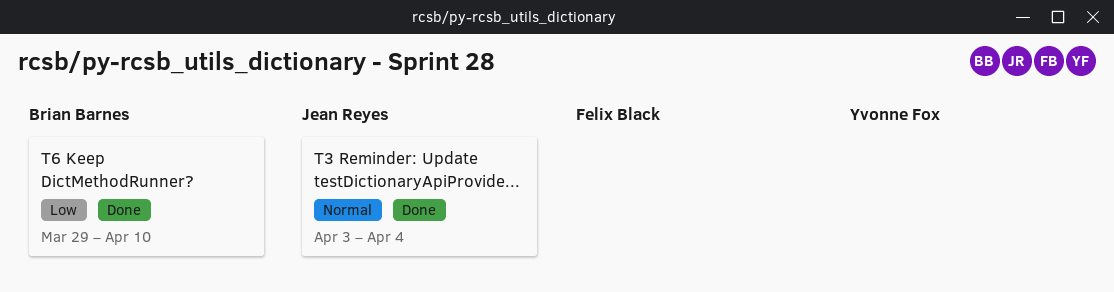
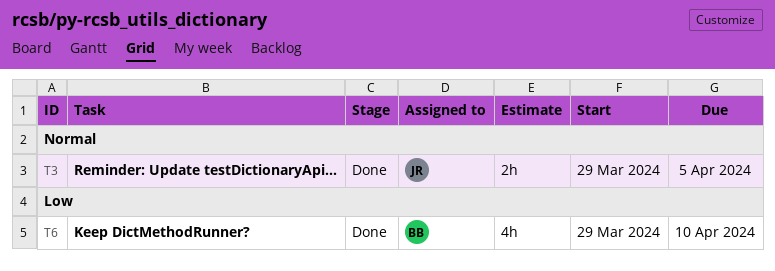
T3, start: Apr 3 -> Mar 29
T3, due: Apr 4 -> Apr 5

